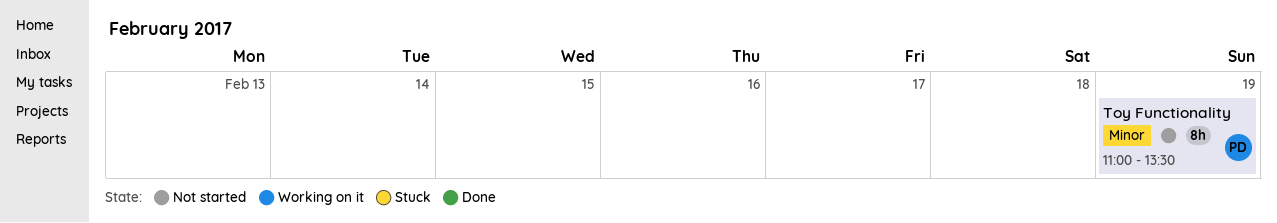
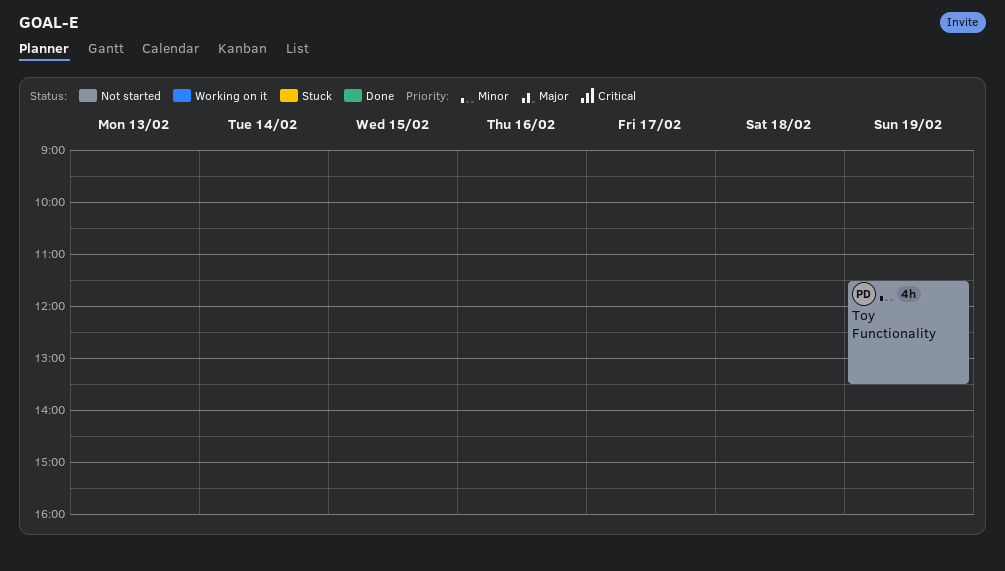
Toy Functionality, estimate: 8h -> 4h
Toy Functionality, begins: 11:00 -> 11:30

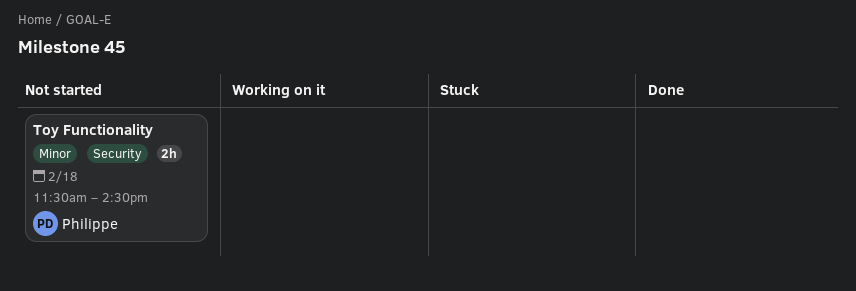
Toy Functionality, estimate: 4h -> 2h
Toy Functionality, day: Feb 19 -> Feb 18
Toy Functionality, ends: 13:30 -> 14:30

